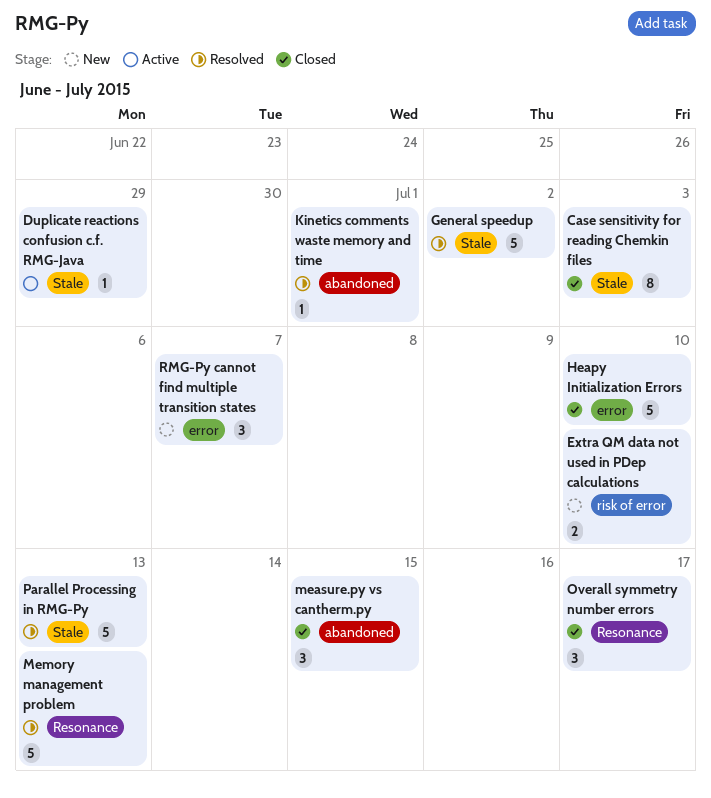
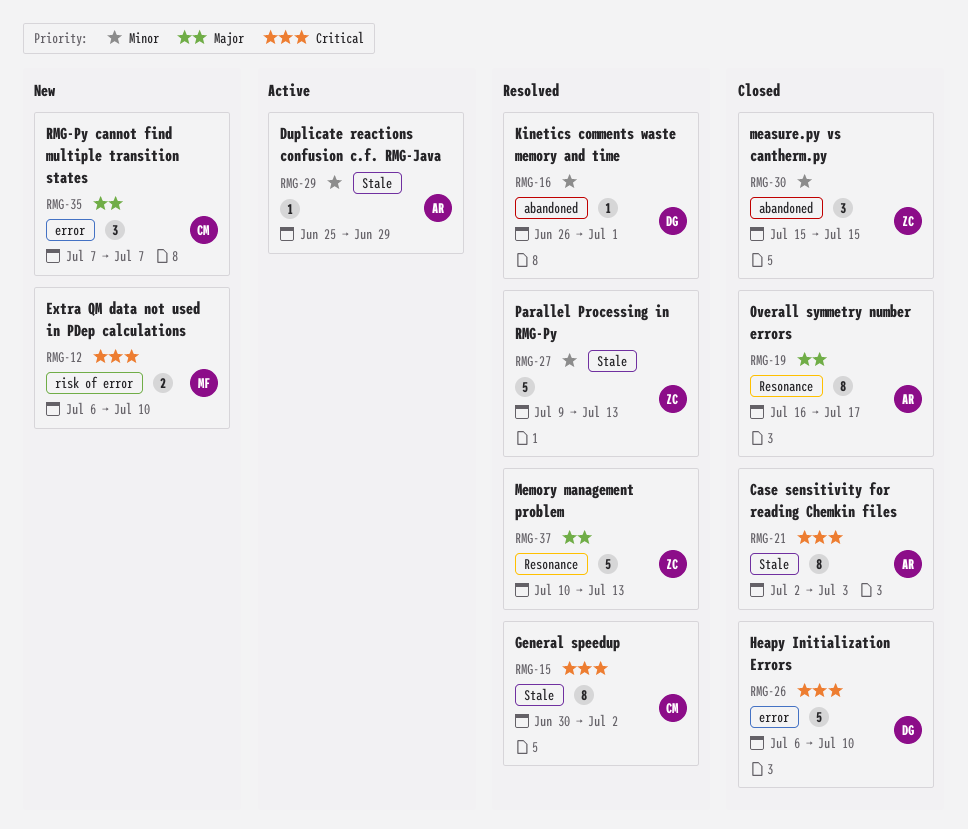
General speedup, estimate: 5 -> 8
Overall symmetry number errors, estimate: 3 -> 8

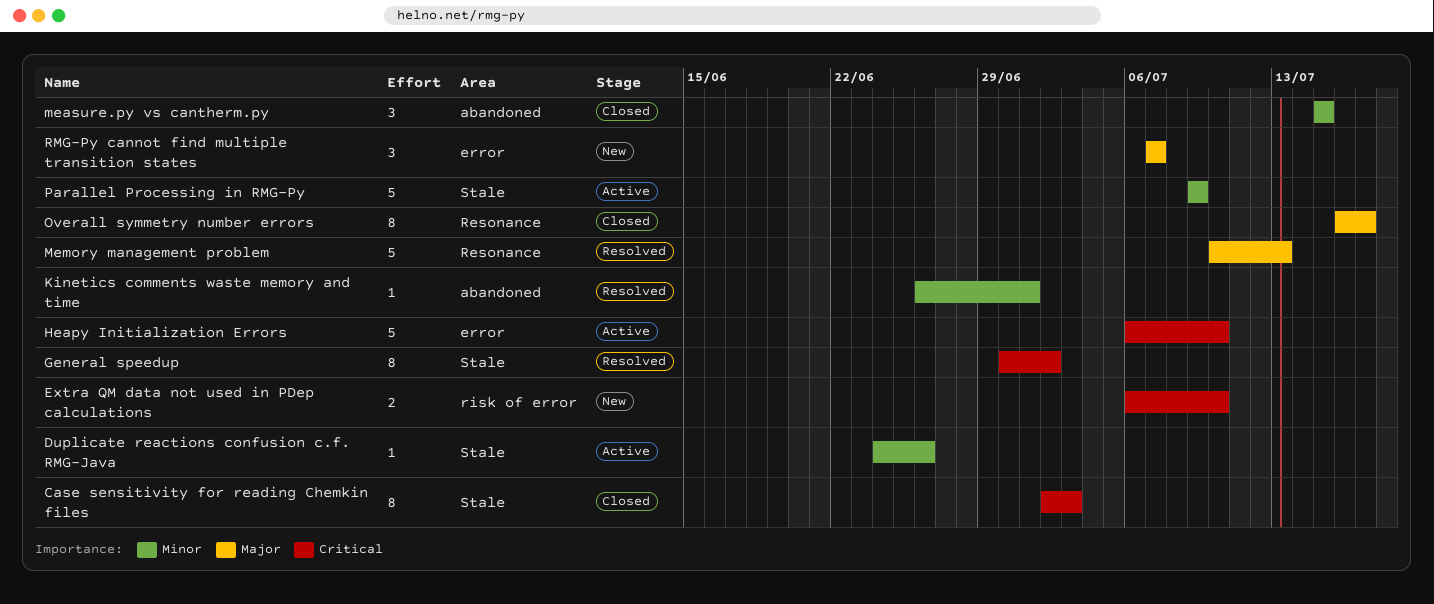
Duplicate reactions confusion c.f. RMG-Java, start: Jun 25 -> Jun 24
Duplicate reactions confusion c.f. RMG-Java, due: Jun 29 -> Jun 26
Heapy Initialization Errors, status: Closed -> Active
Parallel Processing in RMG-Py, status: Resolved -> Active
Parallel Processing in RMG-Py, due: Jul 13 -> Jul 9

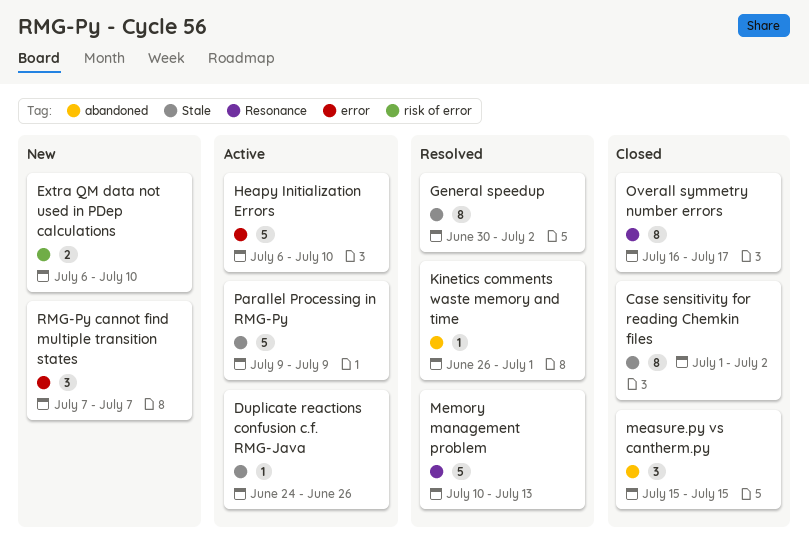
Case sensitivity for reading Chemkin files, start: Jul 2 -> Jul 1
Case sensitivity for reading Chemkin files, due: Jul 3 -> Jul 2

